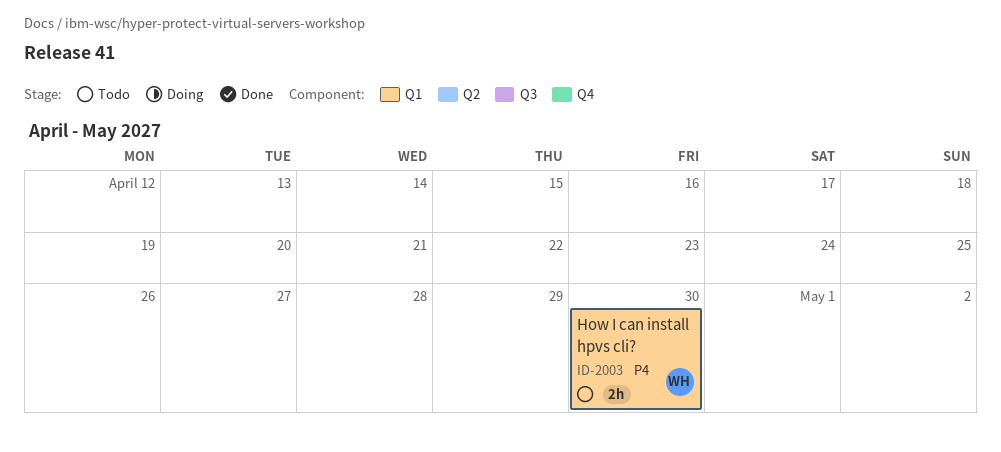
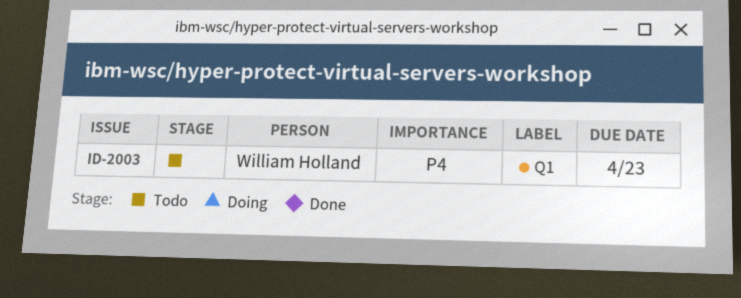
ID-2003, due: Apr 30 -> Apr 23

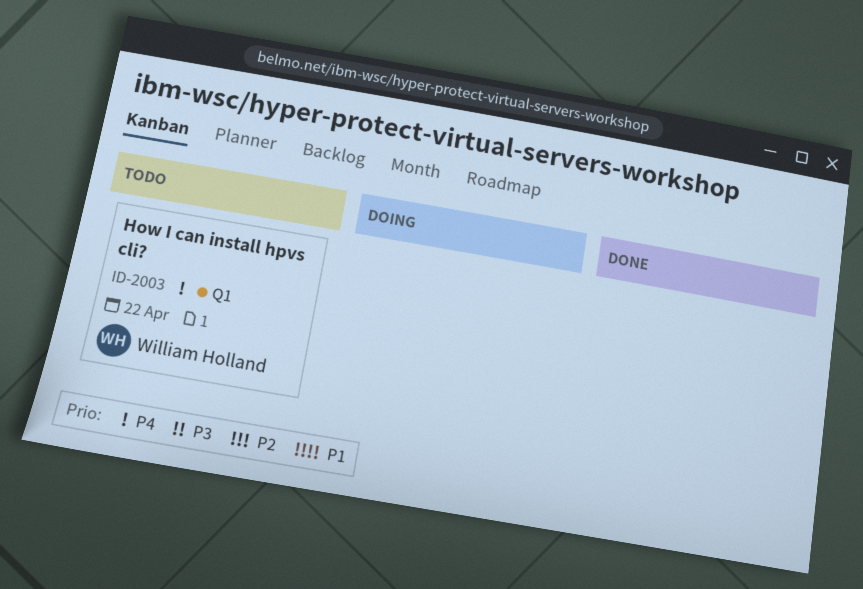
ID-2003, due: Apr 23 -> Apr 22

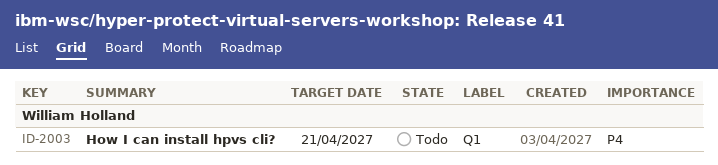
ID-2003, due: Apr 22 -> Apr 21

